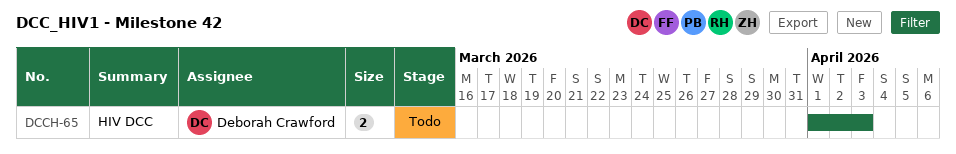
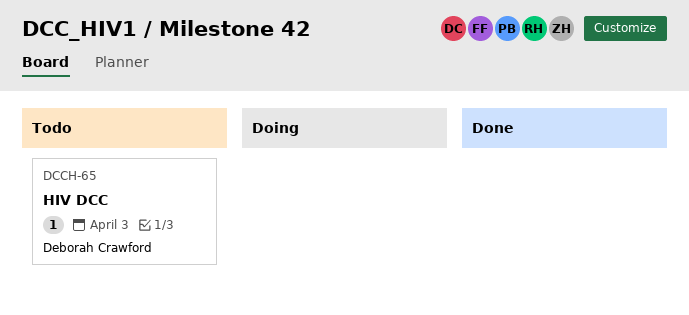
DCCH-65, estimate: 2 -> 1

